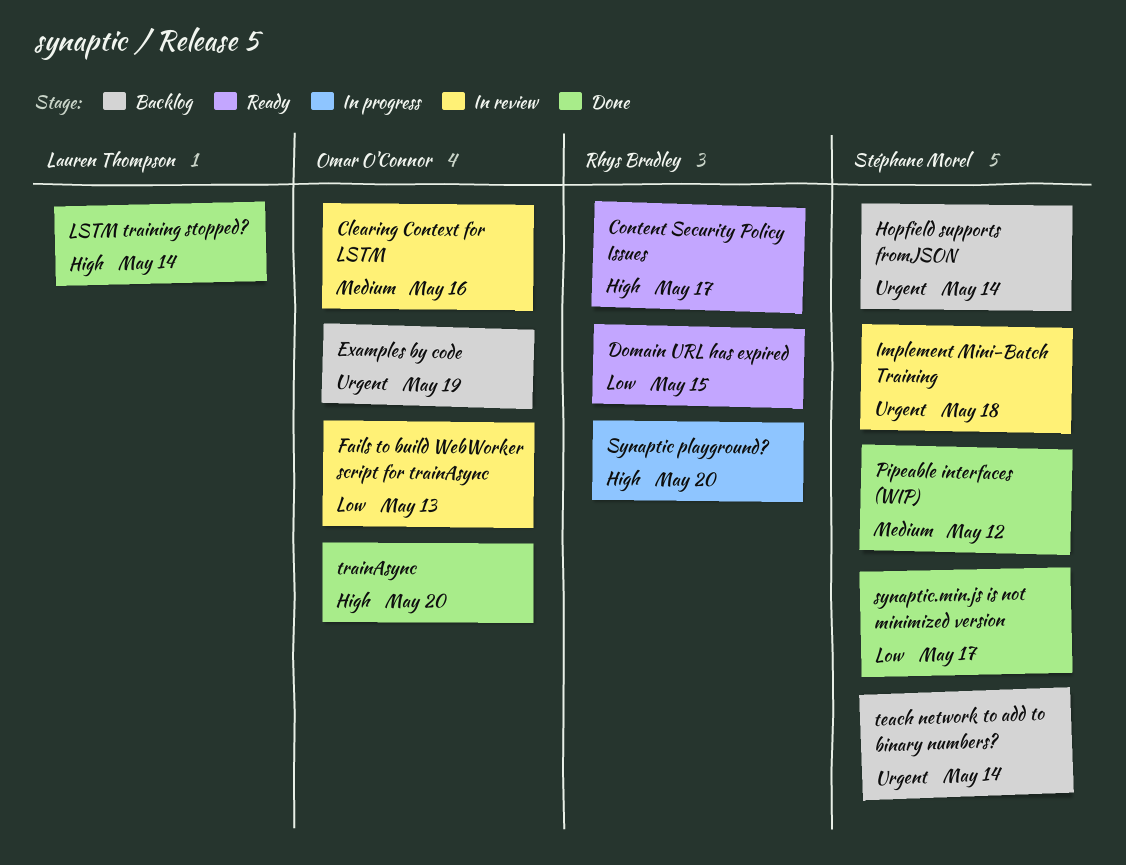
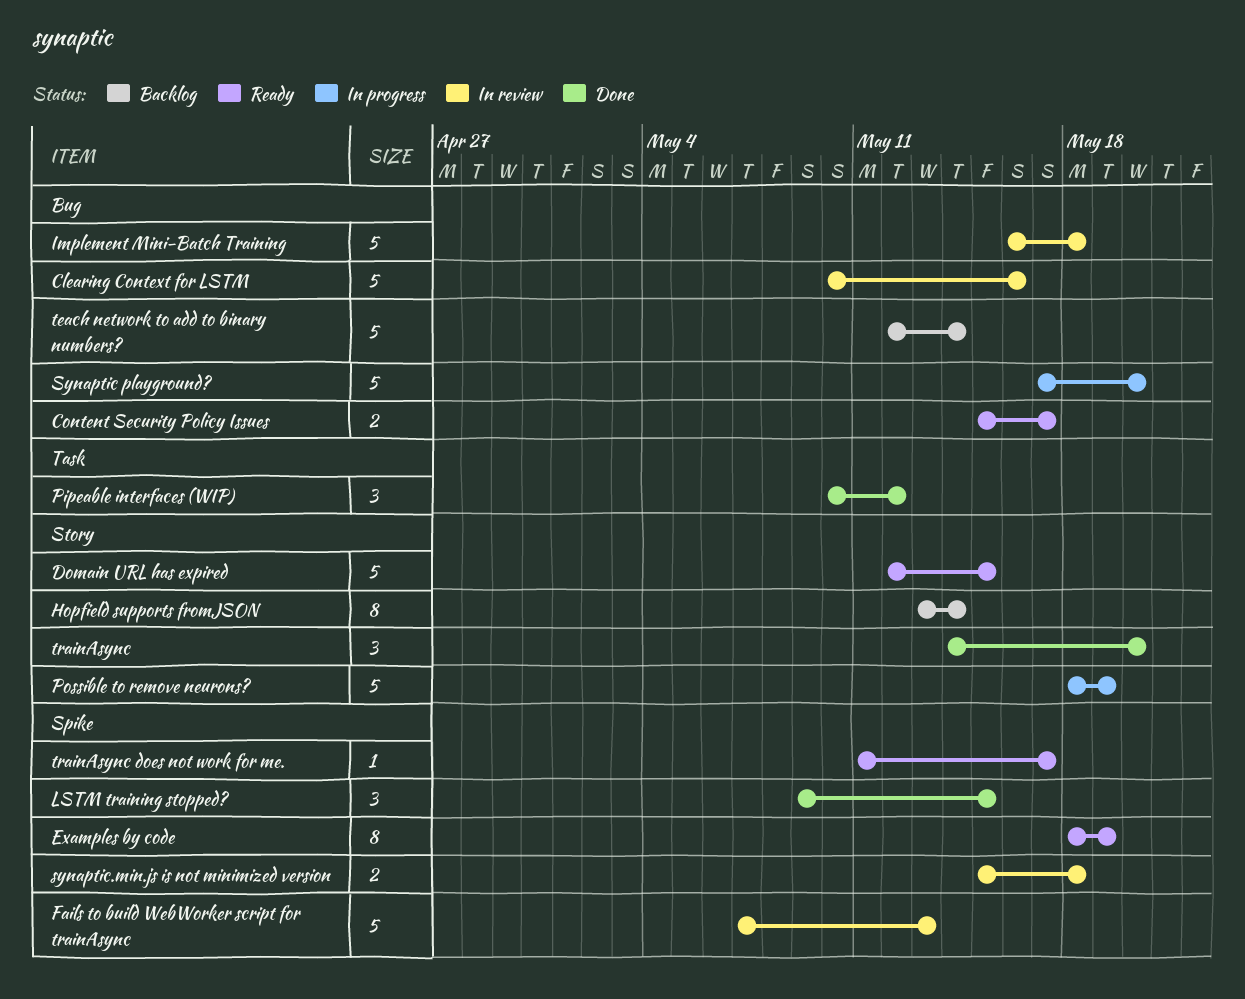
Examples by code, status: Backlog -> Ready
LSTM training stopped?, due: May 14 -> May 15
Possible to remove neurons?: none -> present
synaptic.min.js is not minimized version, status: Done -> In review
synaptic.min.js is not minimized version, due: May 17 -> May 18
trainAsync does not work for me.: none -> present

